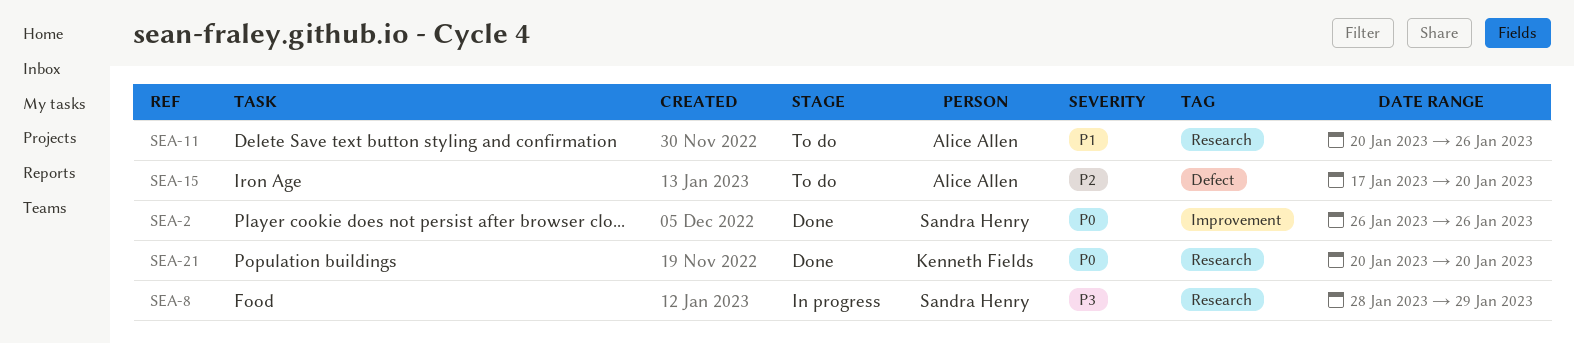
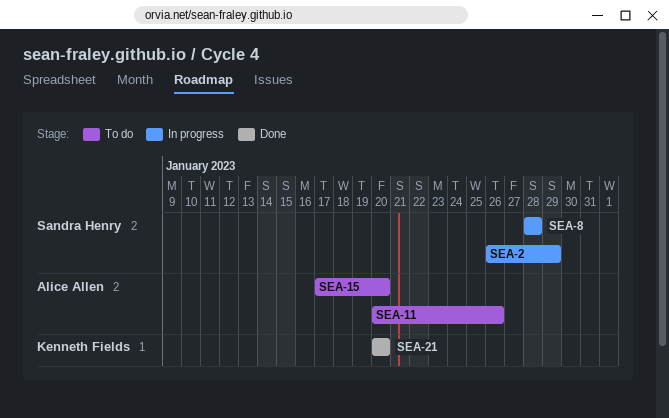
SEA-2, status: Done -> In progress
SEA-2, due: Jan 26 -> Jan 29
SEA-8, due: Jan 29 -> Jan 28

